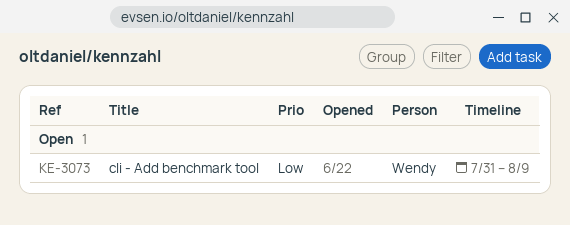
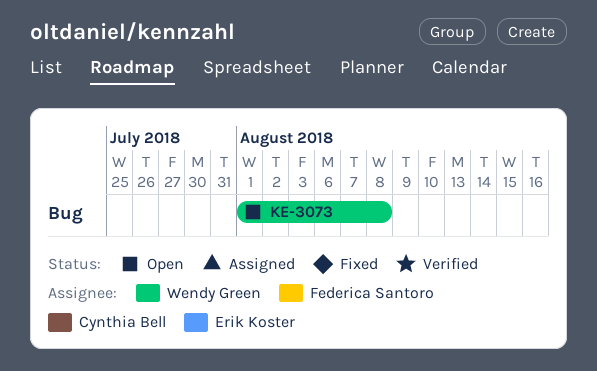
KE-3073, start: Jul 31 -> Aug 1
KE-3073, due: Aug 9 -> Aug 8

